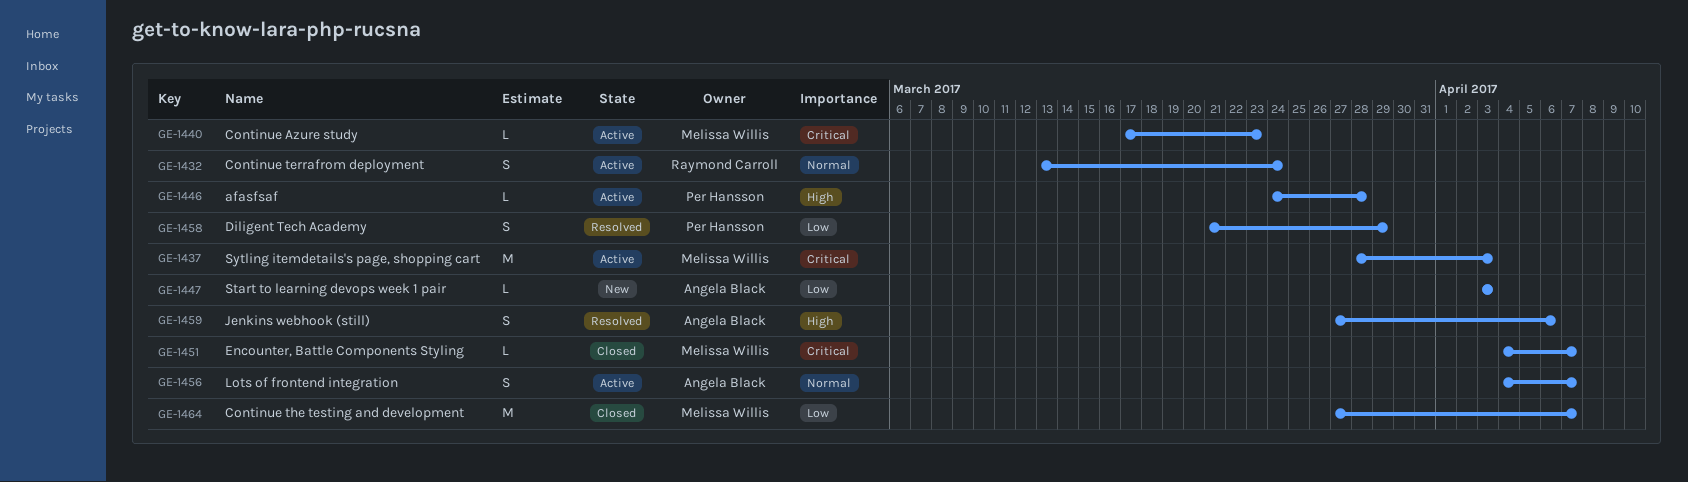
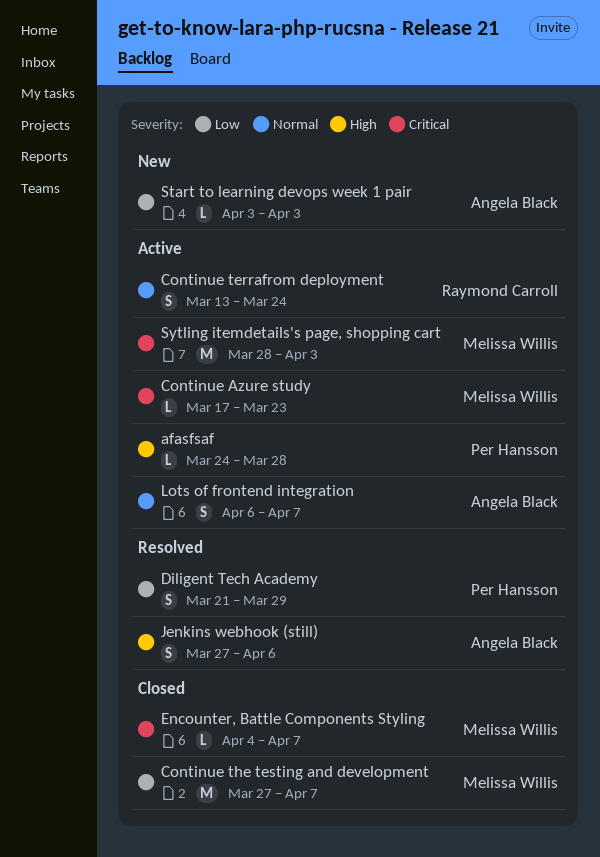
Lots of frontend integration, start: Apr 4 -> Apr 6

